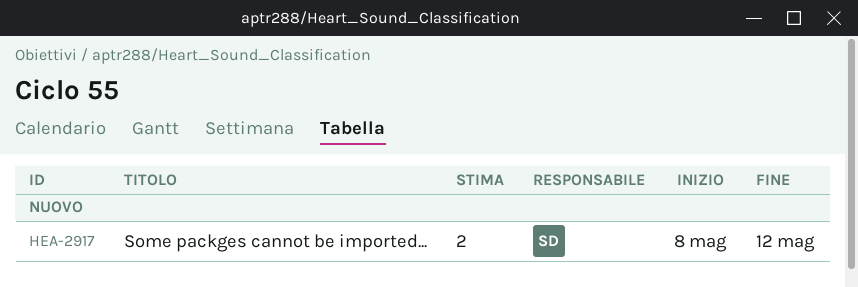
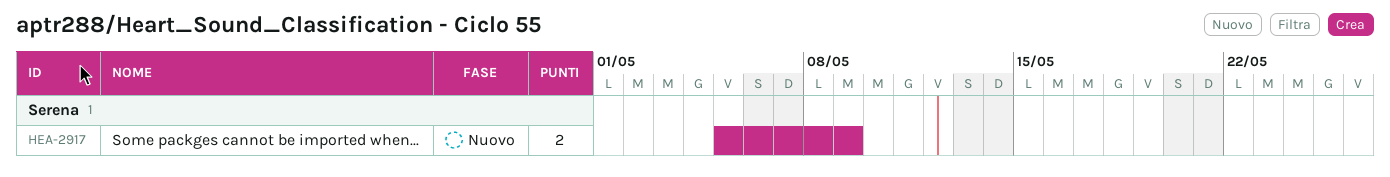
HEA-2917, start: May 8 -> May 5
HEA-2917, due: May 12 -> May 9

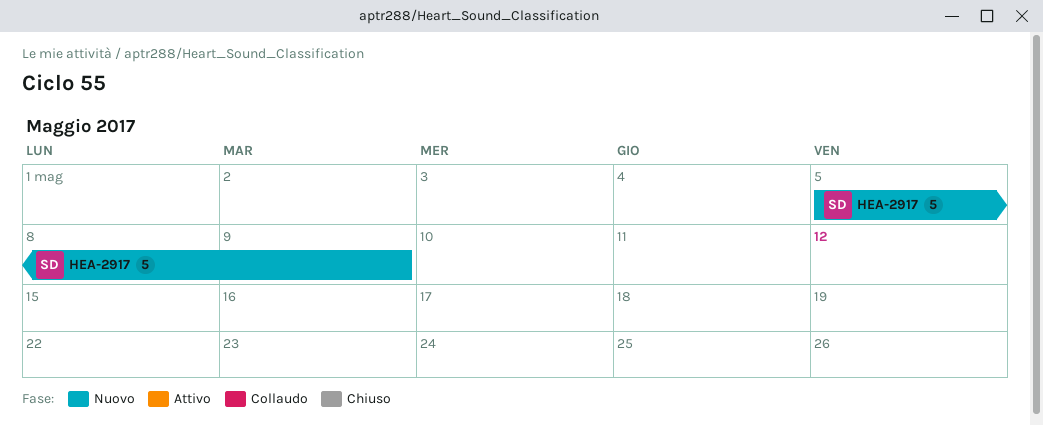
HEA-2917, estimate: 2 -> 5

